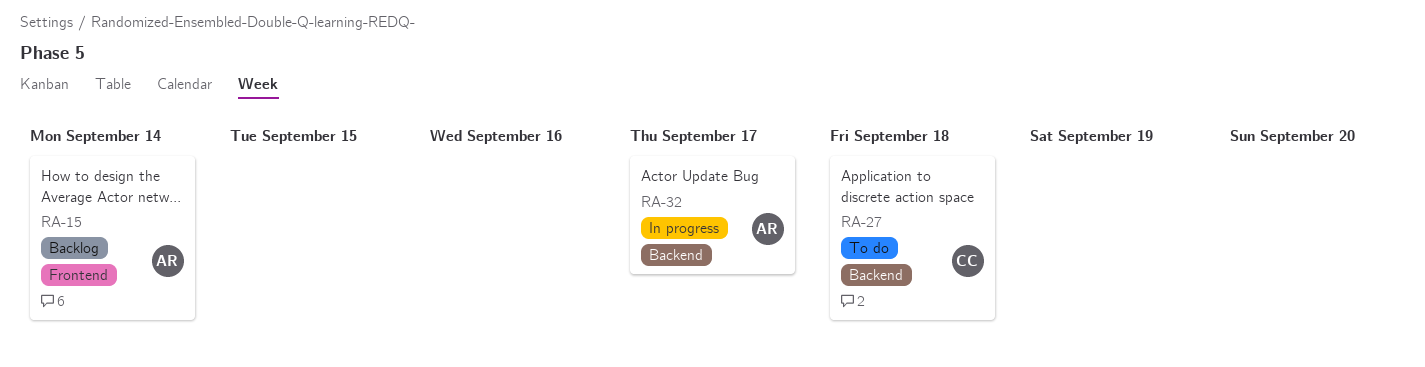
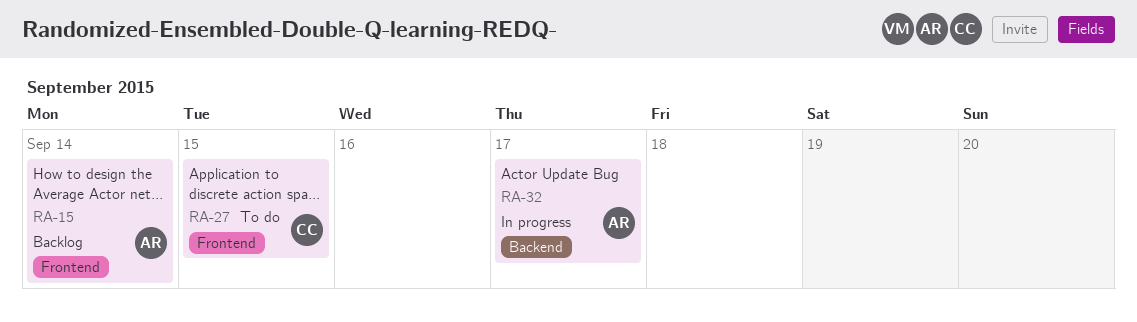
RA-27, label: Backend -> Frontend
RA-27, due: Sep 18 -> Sep 15

